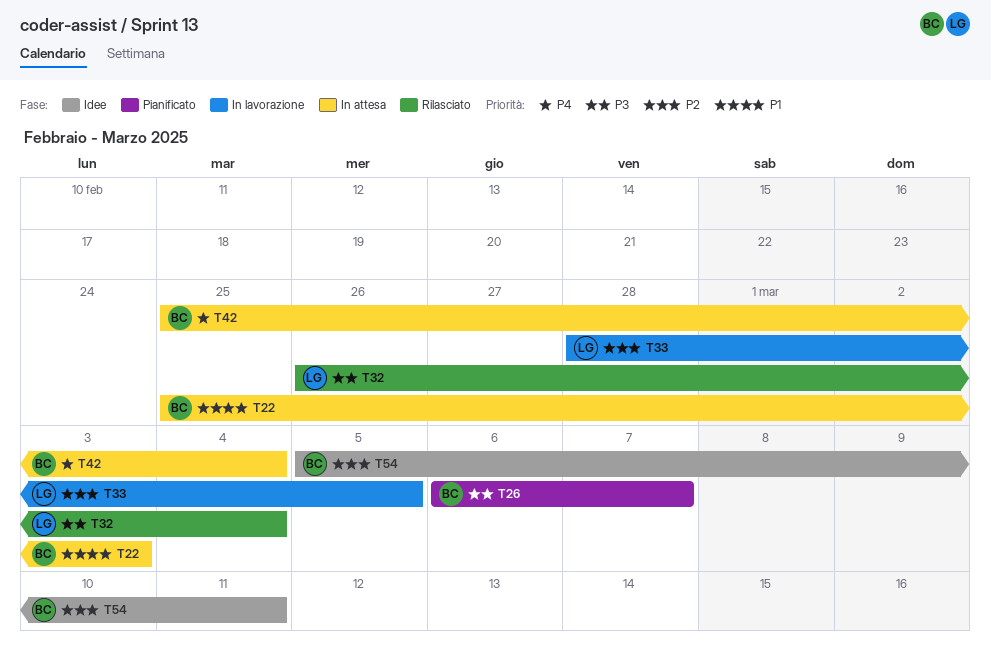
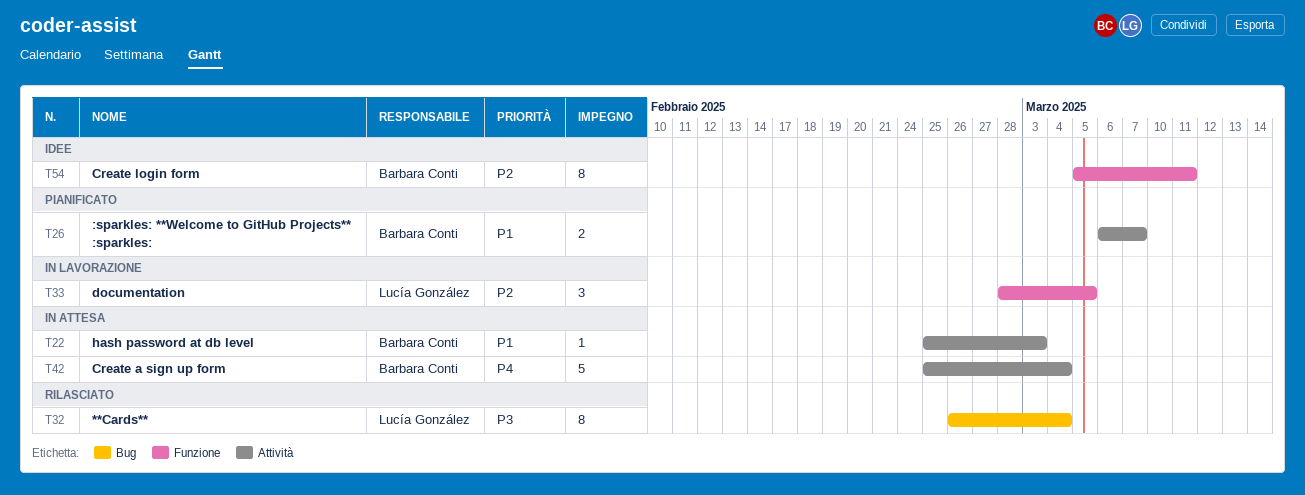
T26, priority: P3 -> P1

